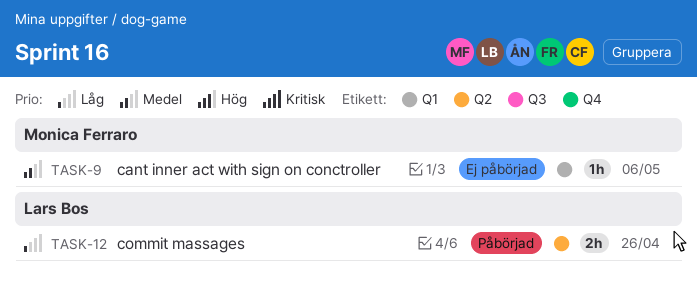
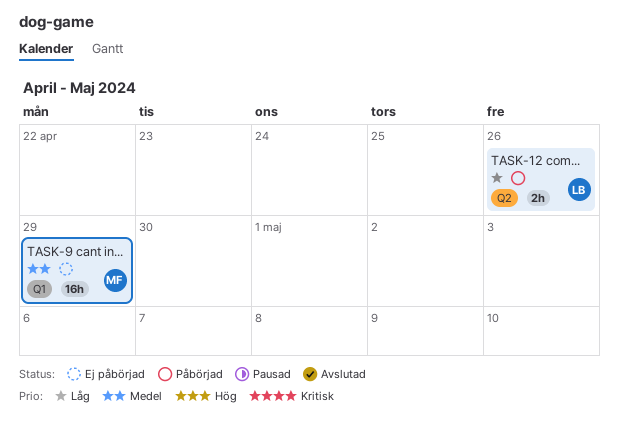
TASK-9, estimate: 1h -> 16h
TASK-9, due: May 6 -> Apr 29

